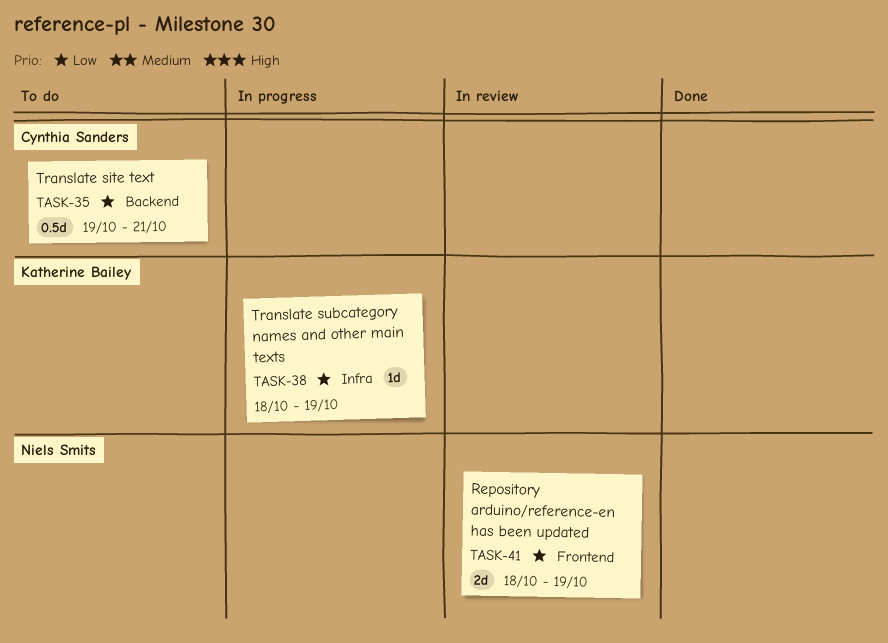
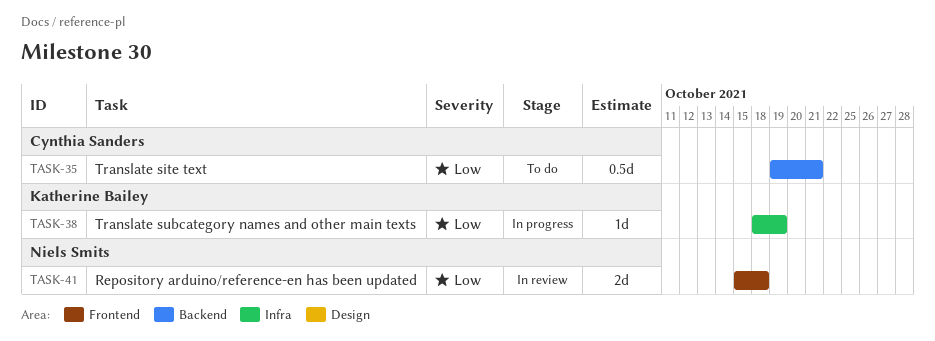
TASK-41, start: Oct 18 -> Oct 15
TASK-41, due: Oct 19 -> Oct 18

